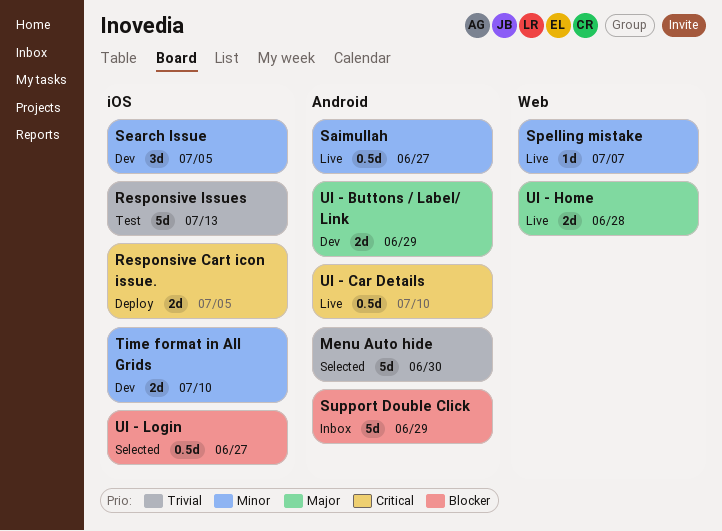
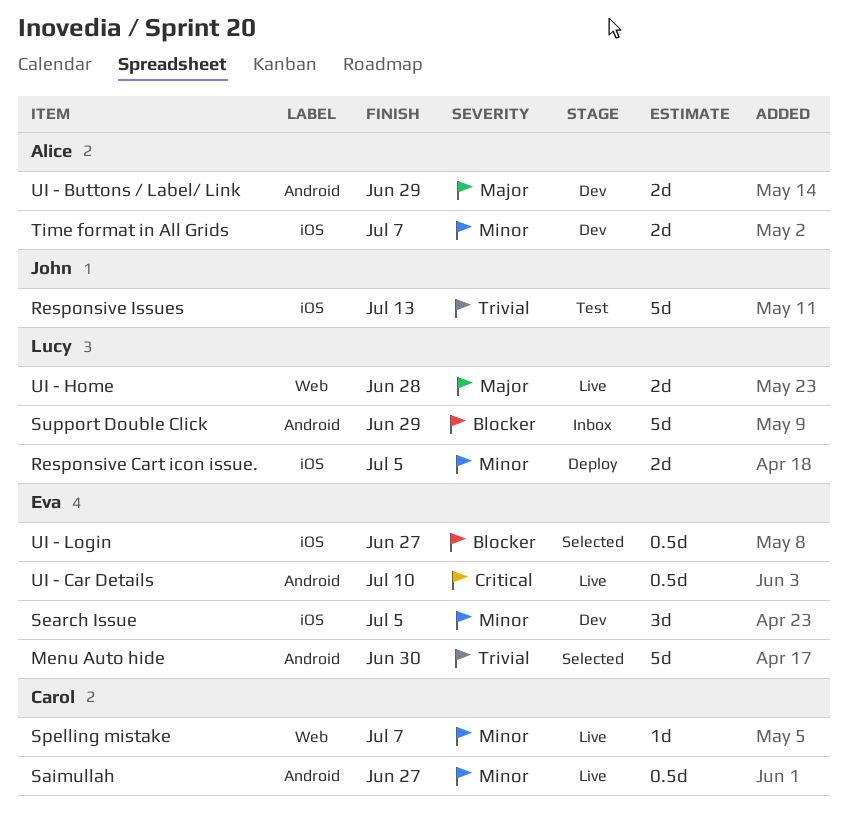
Responsive Cart icon issue., priority: Critical -> Minor
Time format in All Grids, due: Jul 10 -> Jul 7

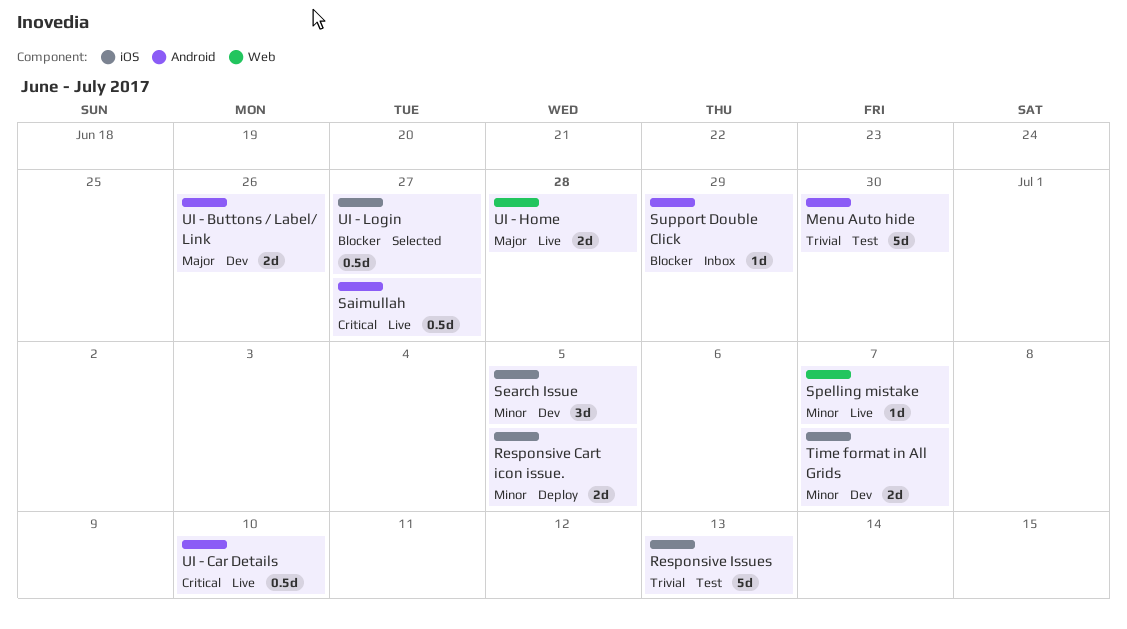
Menu Auto hide, status: Selected -> Test
Saimullah, priority: Minor -> Critical
Support Double Click, estimate: 5d -> 1d
UI - Buttons / Label/ Link, due: Jun 29 -> Jun 26

